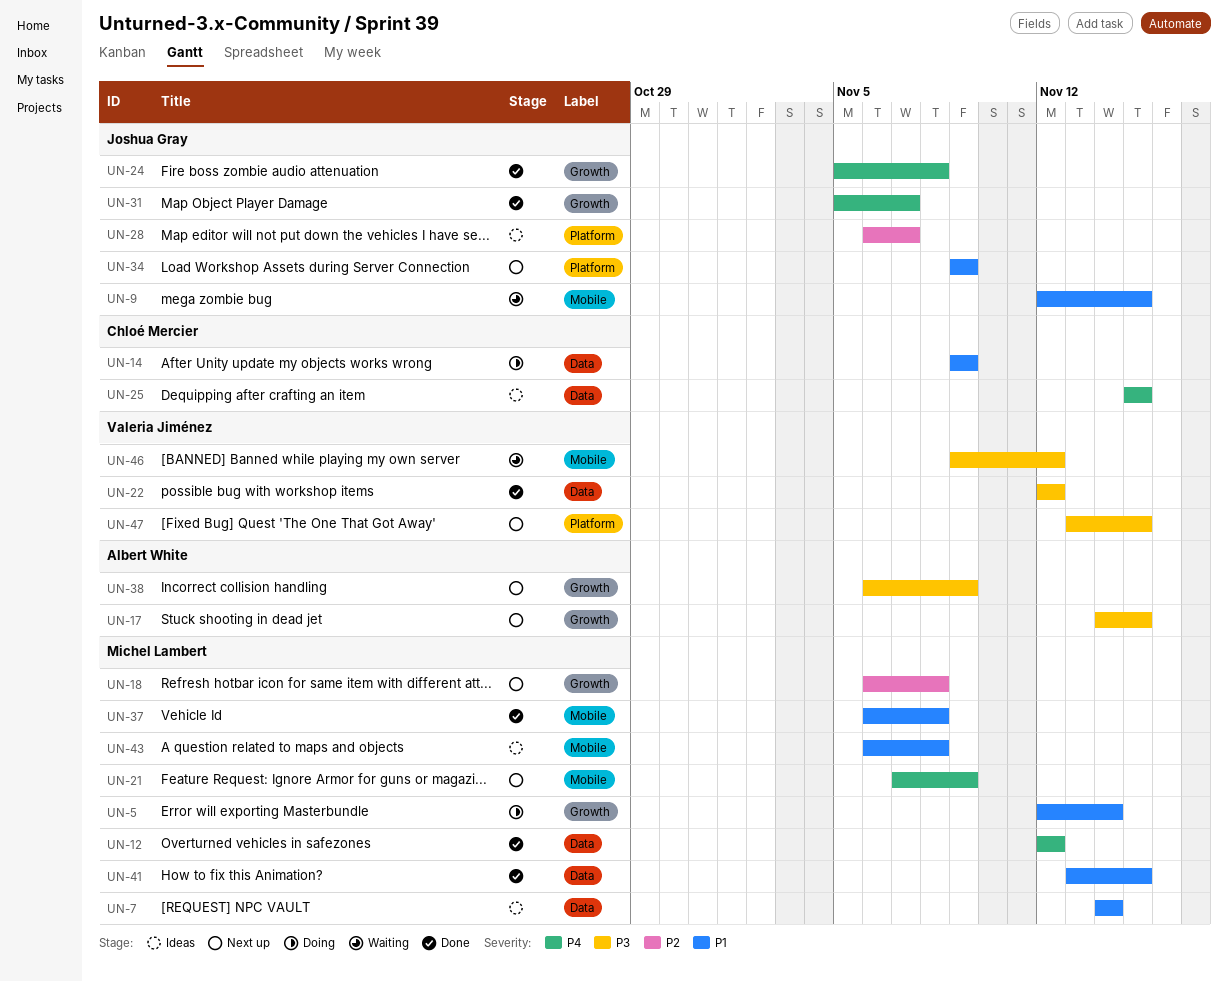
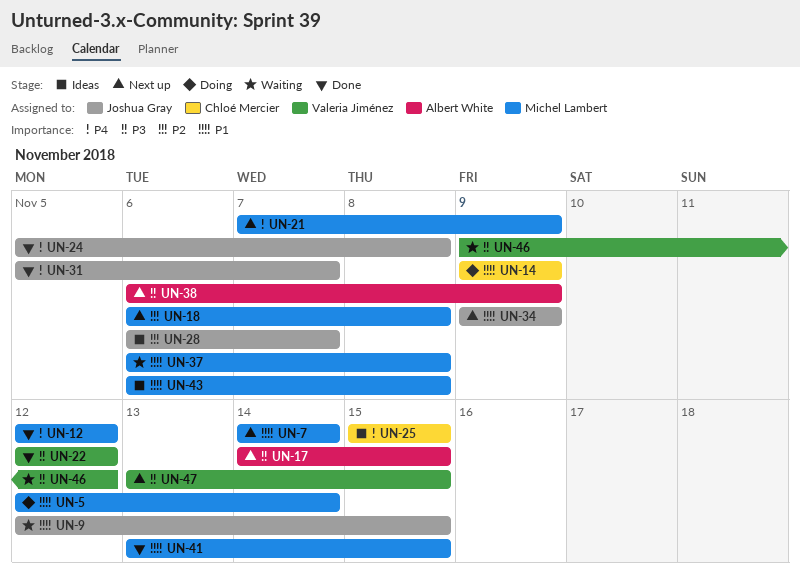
UN-7, status: Ideas -> Next up
UN-37, status: Done -> Waiting

